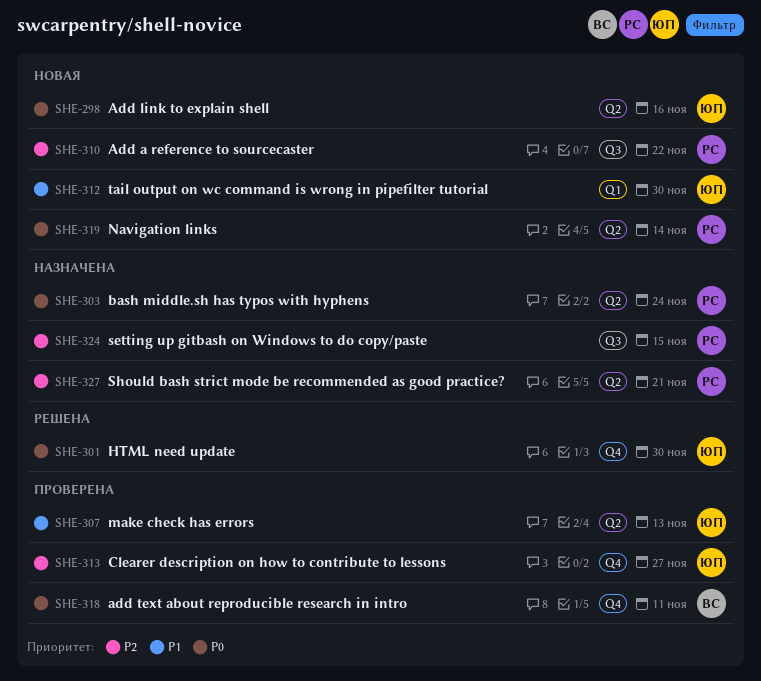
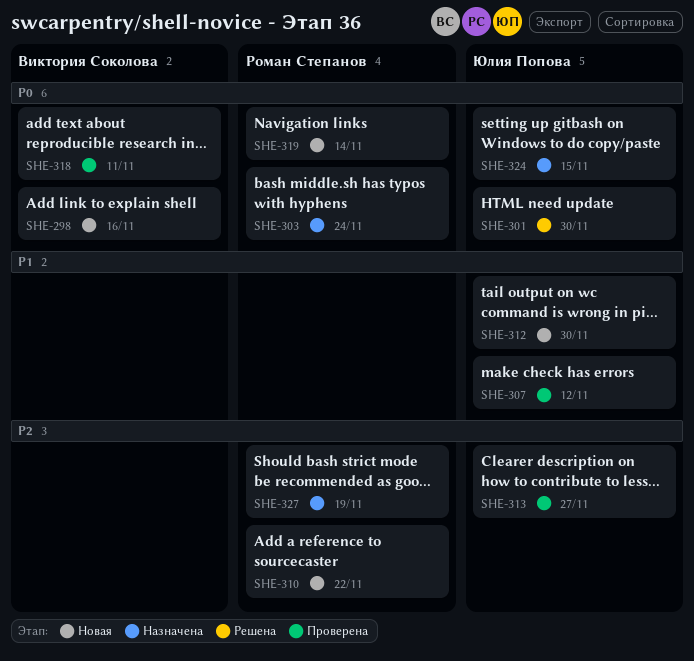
SHE-298, owner: Юлия Попова -> Виктория Соколова
SHE-307, due: Nov 13 -> Nov 12
SHE-324, owner: Роман Степанов -> Юлия Попова
SHE-324, priority: P2 -> P0
SHE-327, due: Nov 21 -> Nov 19

